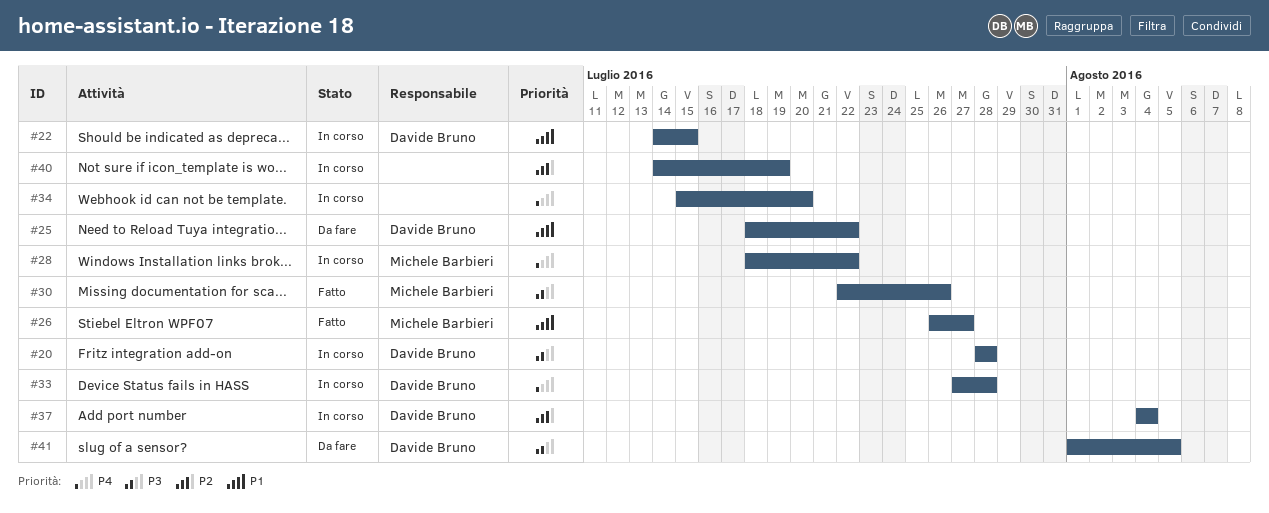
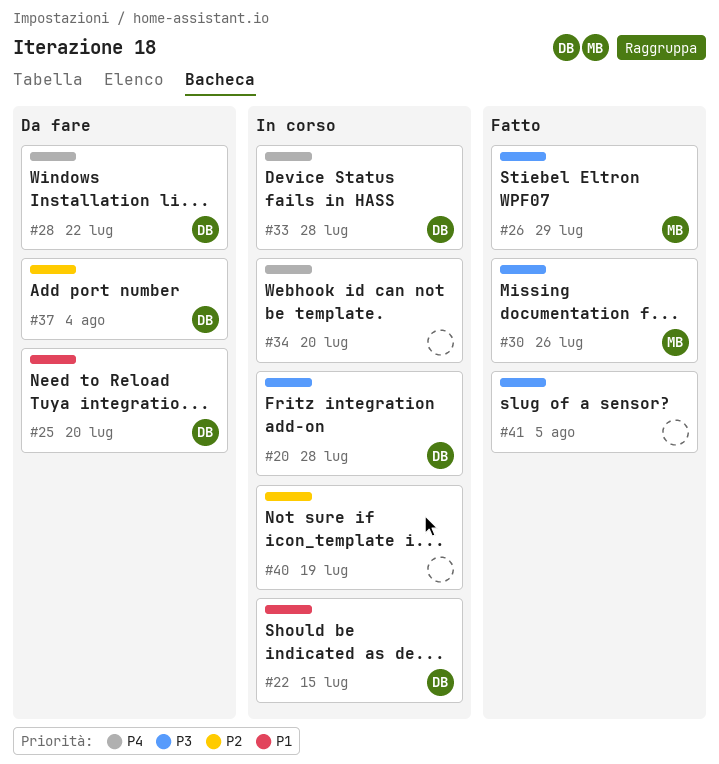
#25, due: Jul 22 -> Jul 20
#26, priority: P1 -> P3
#26, due: Jul 27 -> Jul 29
#28, status: In corso -> Da fare
#28, owner: Michele Barbieri -> Davide Bruno
#37, status: In corso -> Da fare
#41, status: Da fare -> Fatto
#41, owner: Davide Bruno -> none

